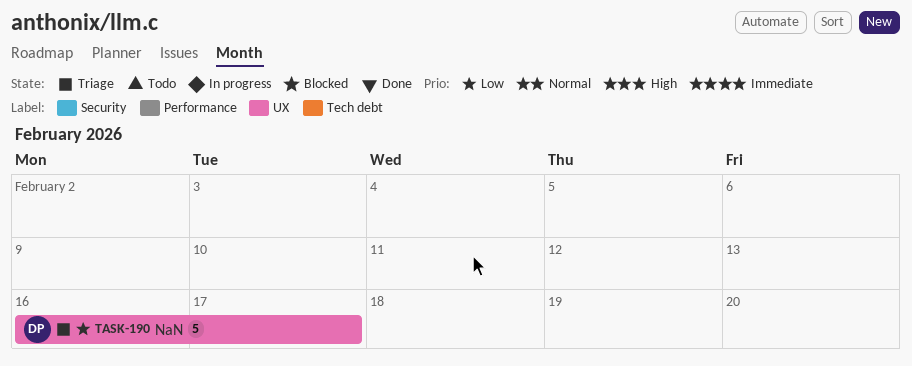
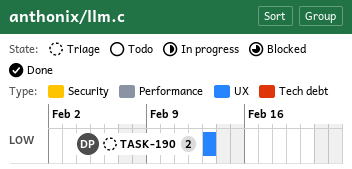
TASK-190, estimate: 5 -> 2
TASK-190, start: Feb 16 -> Feb 13
TASK-190, due: Feb 17 -> Feb 13

